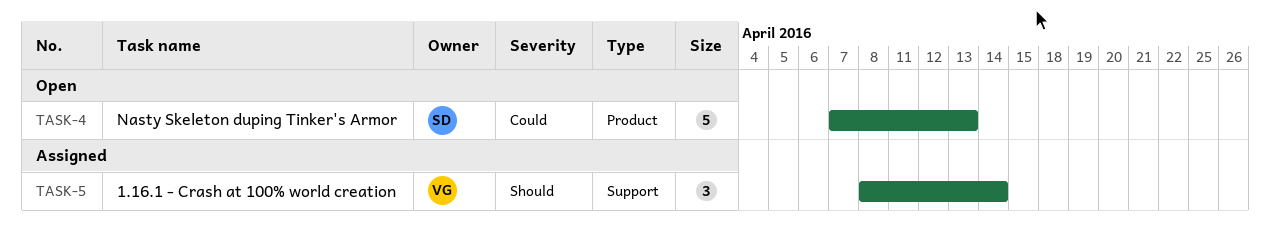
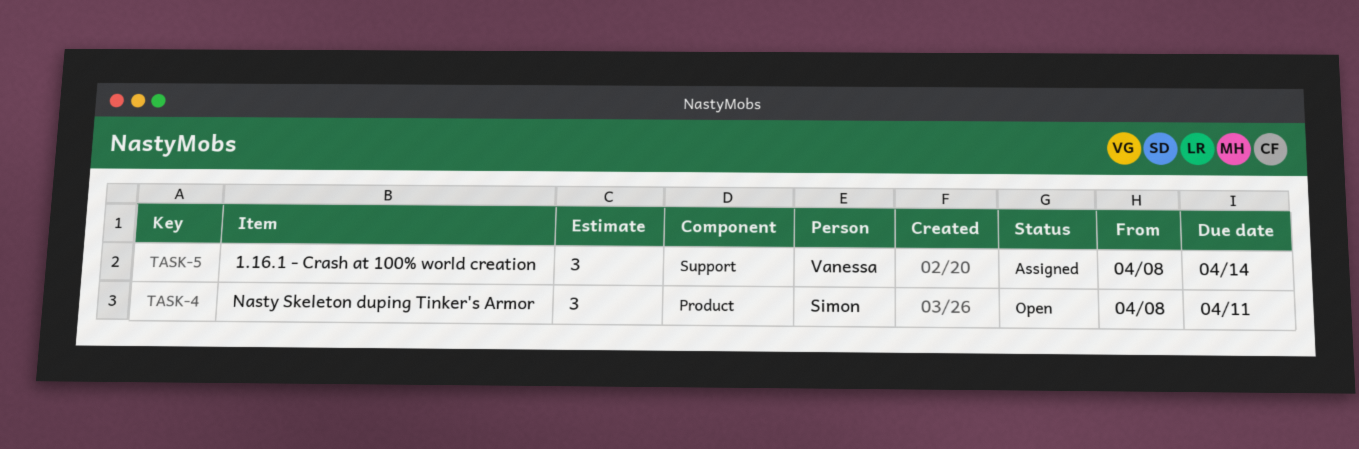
TASK-4, estimate: 5 -> 3
TASK-4, start: Apr 7 -> Apr 8
TASK-4, due: Apr 13 -> Apr 11

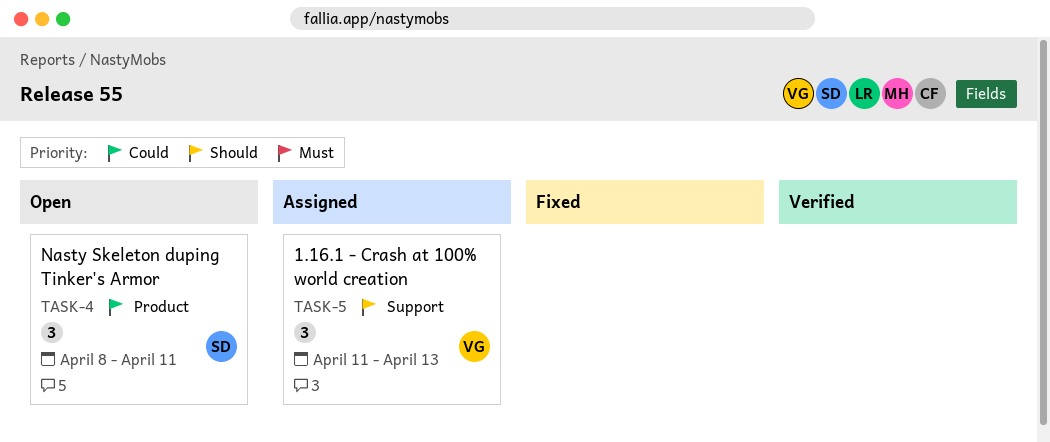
TASK-5, start: Apr 8 -> Apr 11
TASK-5, due: Apr 14 -> Apr 13

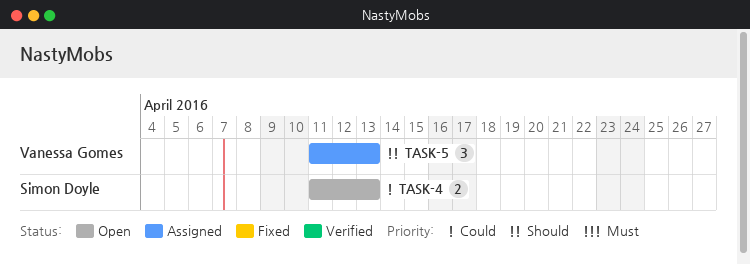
TASK-4, estimate: 3 -> 2
TASK-4, start: Apr 8 -> Apr 11
TASK-4, due: Apr 11 -> Apr 13

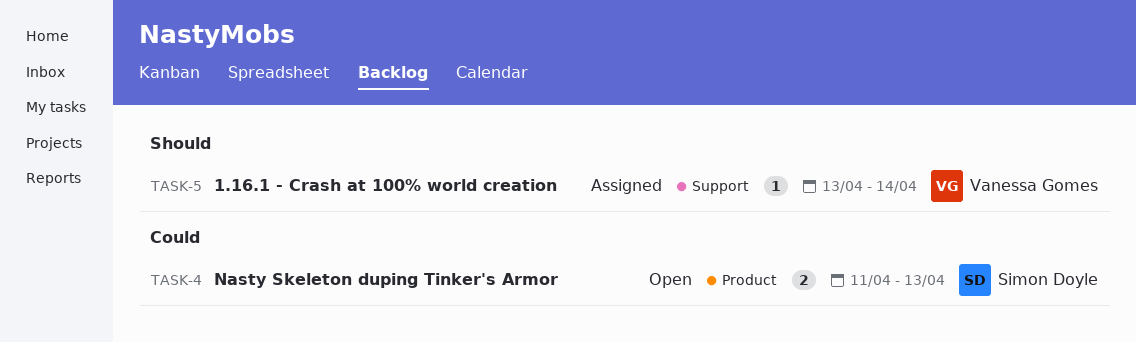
TASK-5, estimate: 3 -> 1
TASK-5, start: Apr 11 -> Apr 13
TASK-5, due: Apr 13 -> Apr 14

